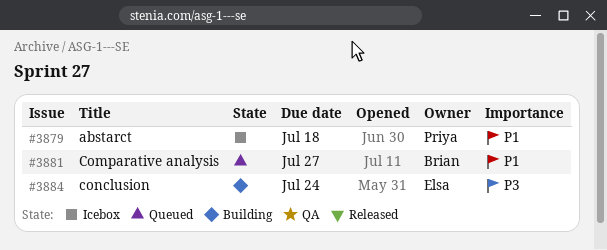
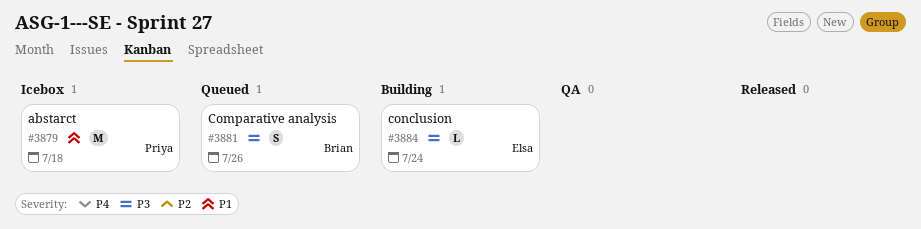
#3881, priority: P1 -> P3
#3881, due: Jul 27 -> Jul 26

